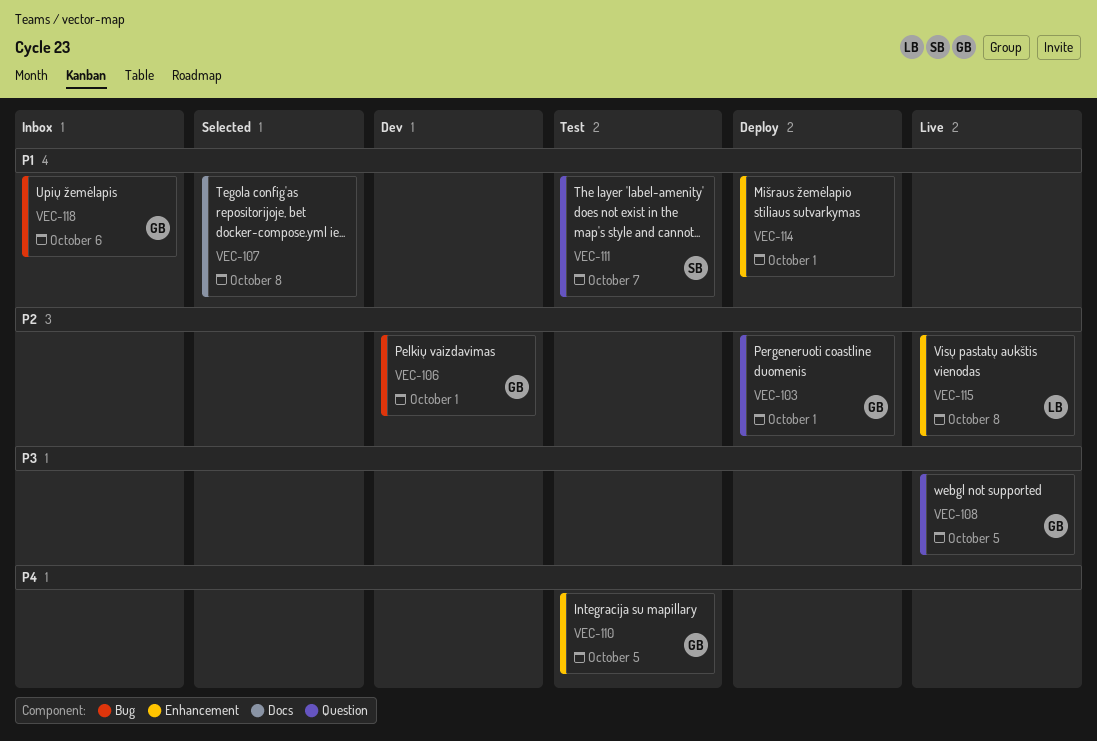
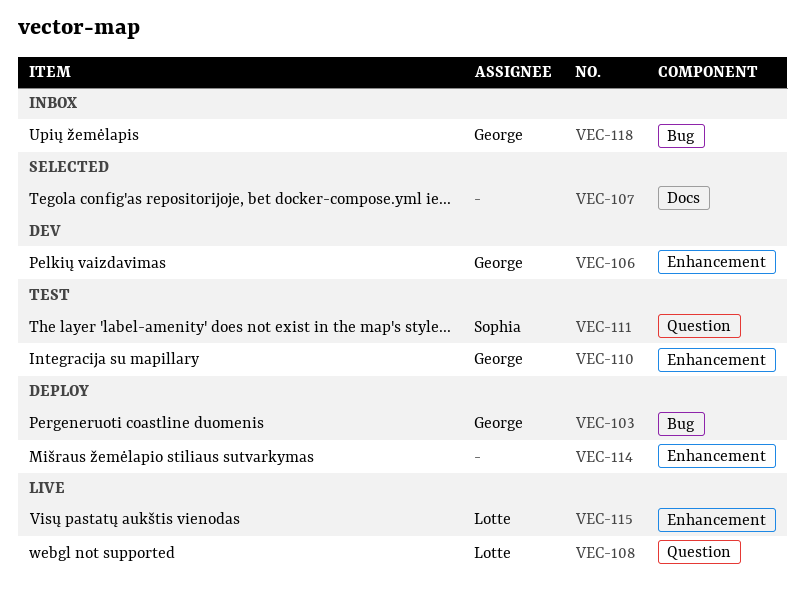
VEC-103, label: Question -> Bug
VEC-106, label: Bug -> Enhancement
VEC-108, owner: George -> Lotte

